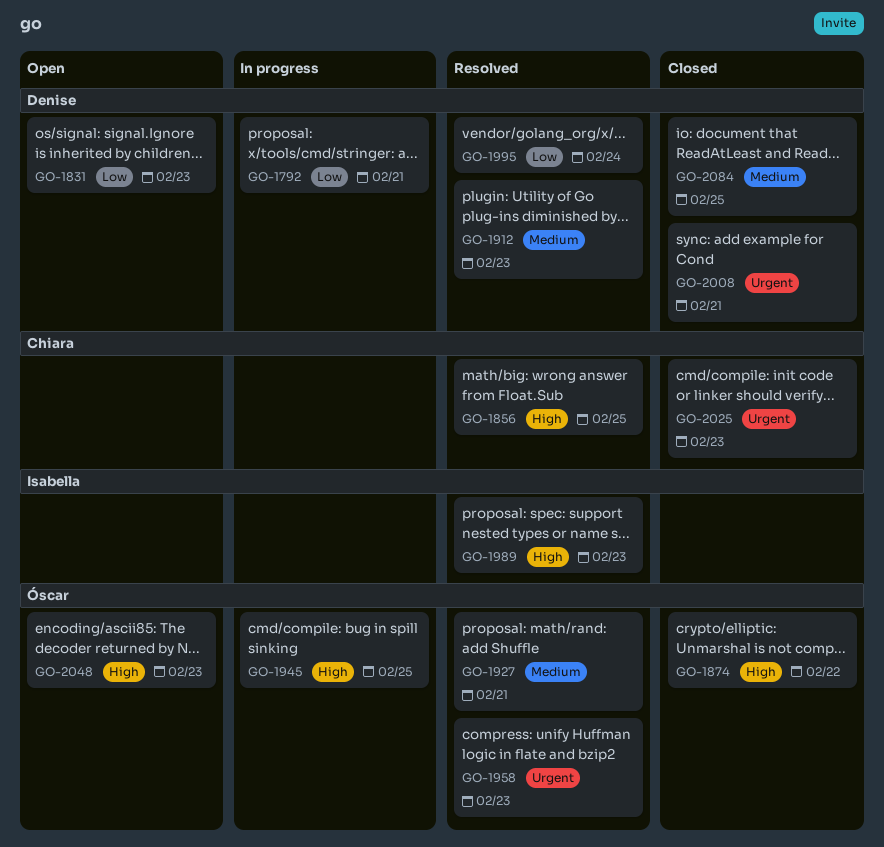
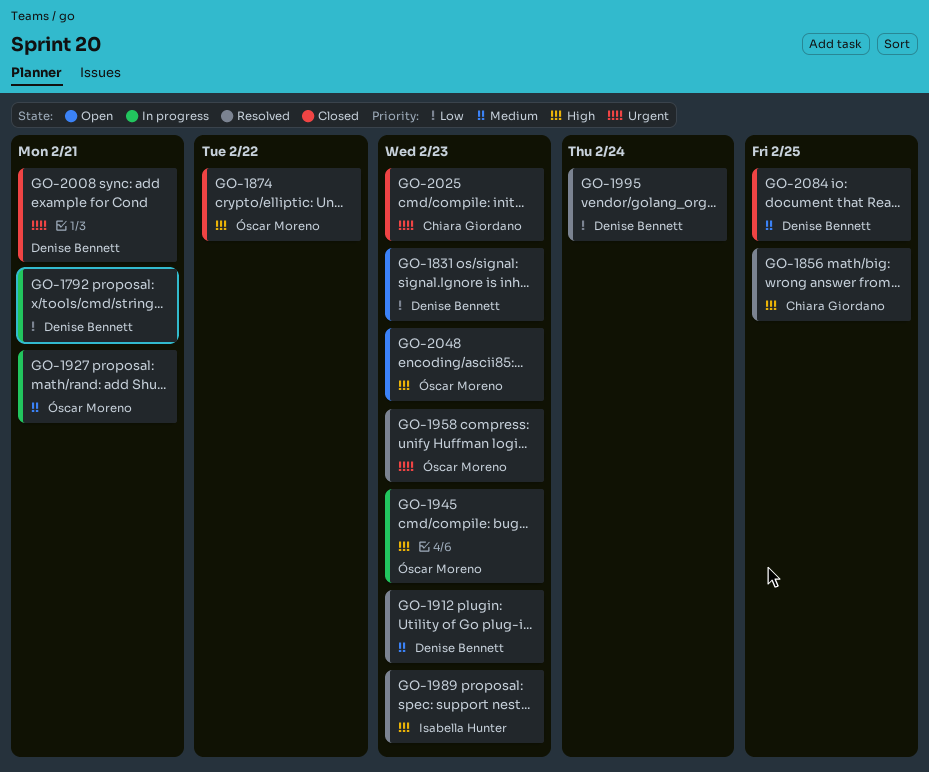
GO-1927, status: Resolved -> In progress
GO-1945, due: Feb 25 -> Feb 23

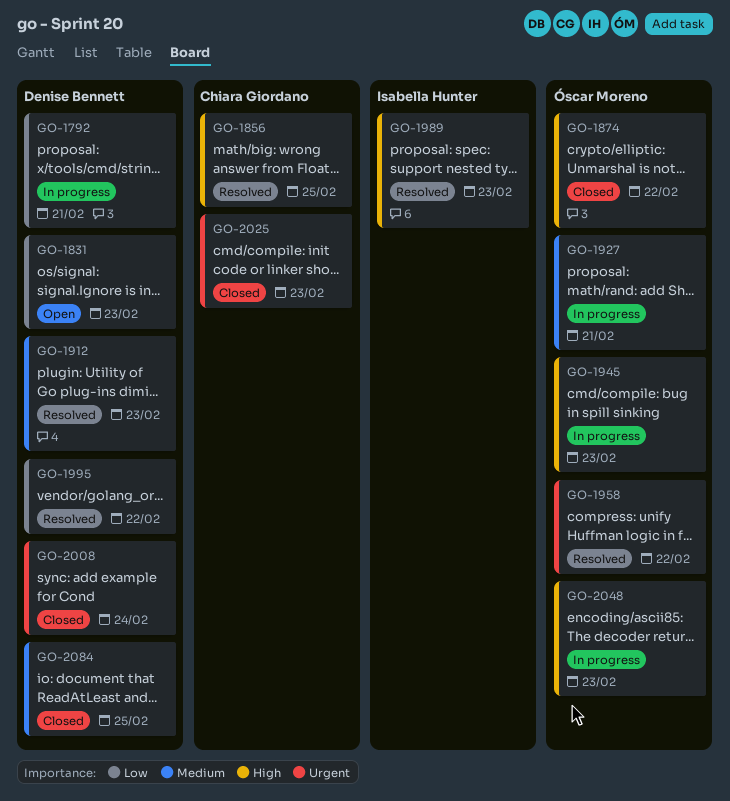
GO-1958, due: Feb 23 -> Feb 22
GO-1995, due: Feb 24 -> Feb 22
GO-2008, due: Feb 21 -> Feb 24
GO-2048, status: Open -> In progress

